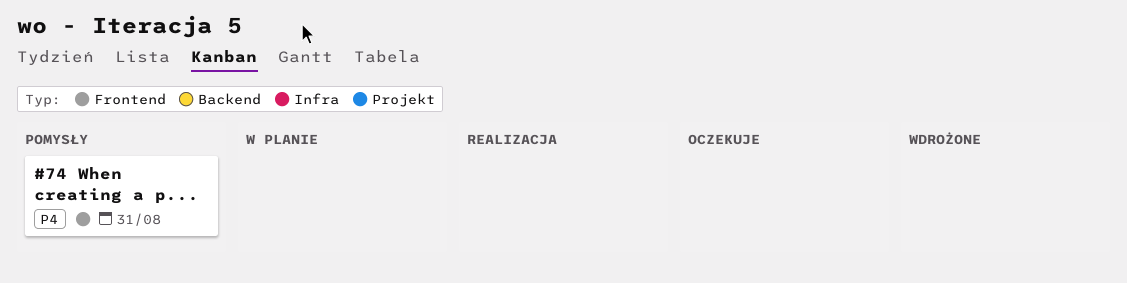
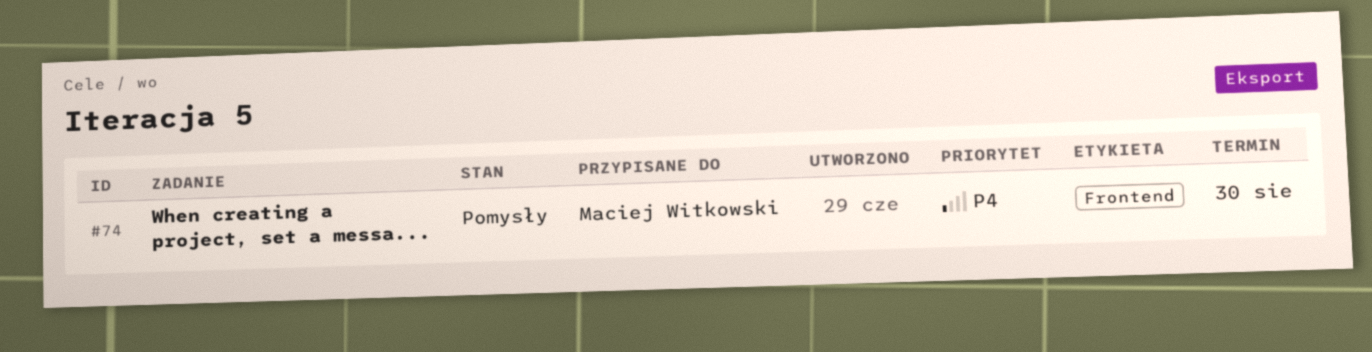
#74, due: Aug 31 -> Aug 30

